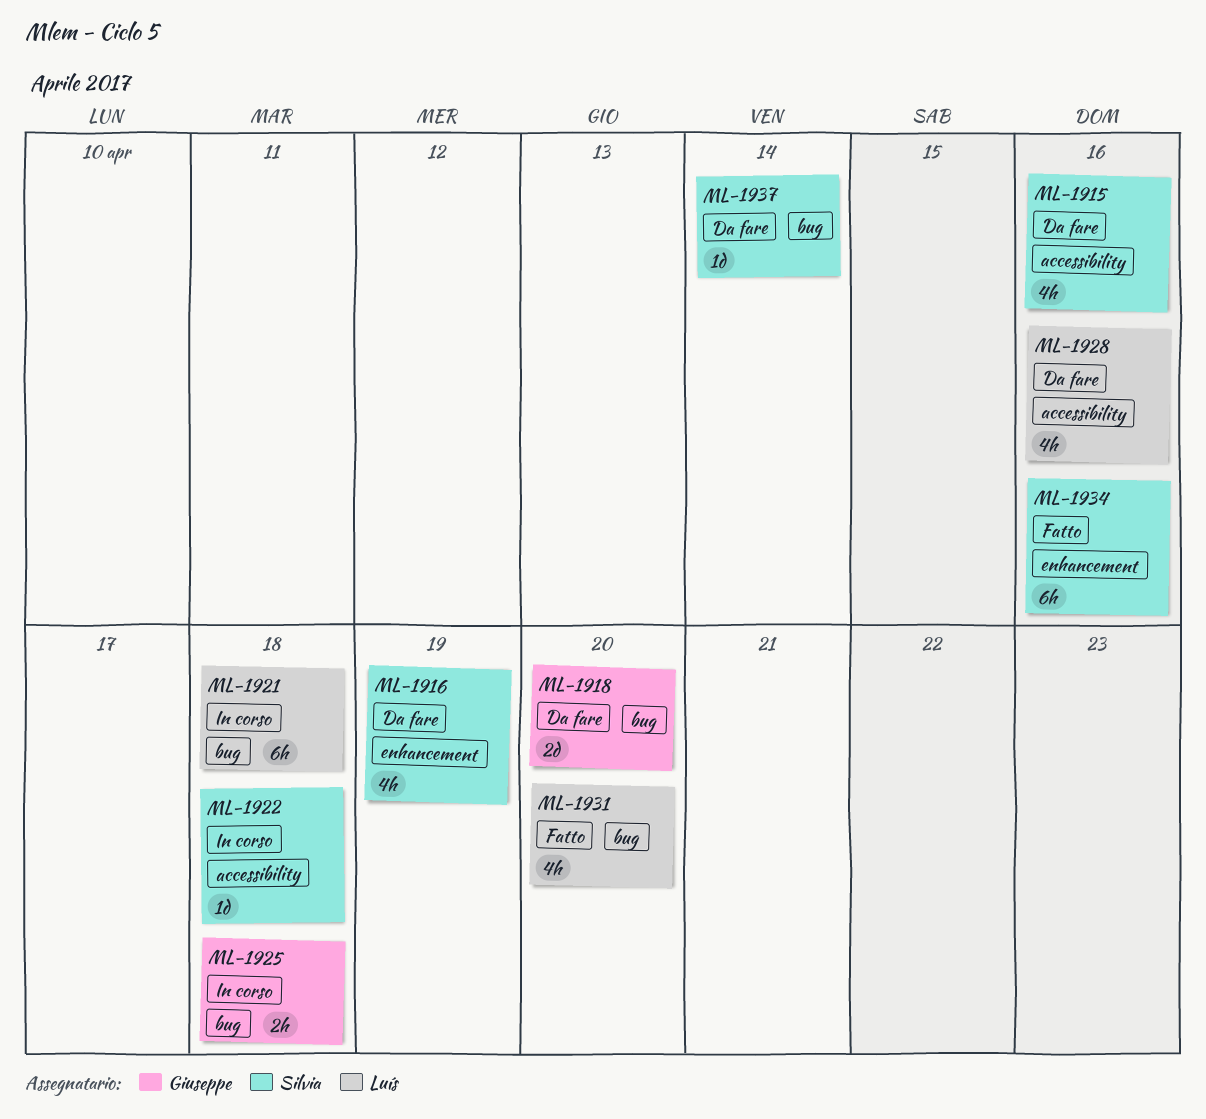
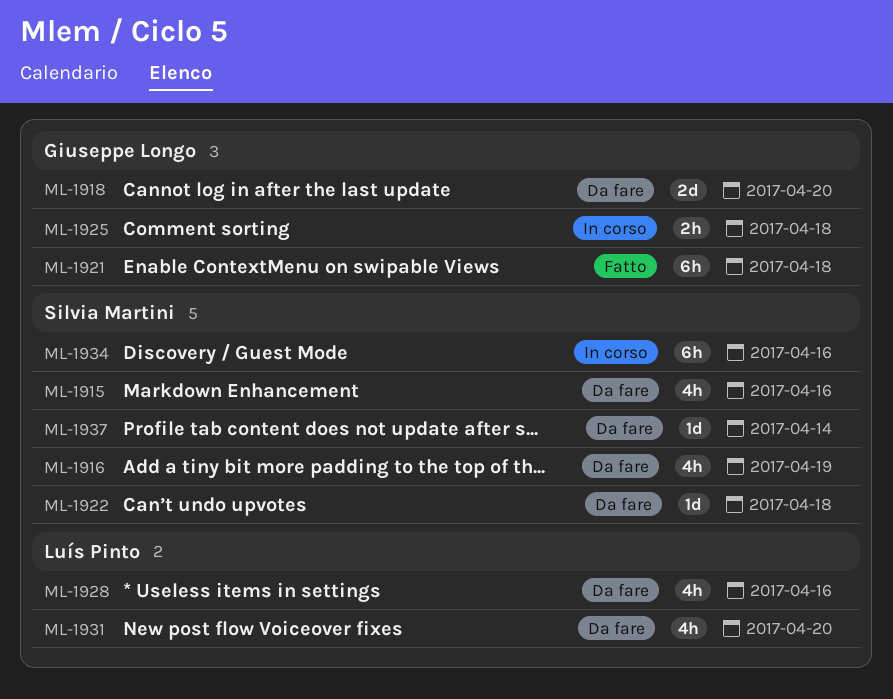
ML-1921, status: In corso -> Fatto
ML-1921, owner: Luís Pinto -> Giuseppe Longo
ML-1922, status: In corso -> Da fare
ML-1931, status: Fatto -> Da fare
ML-1934, status: Fatto -> In corso

